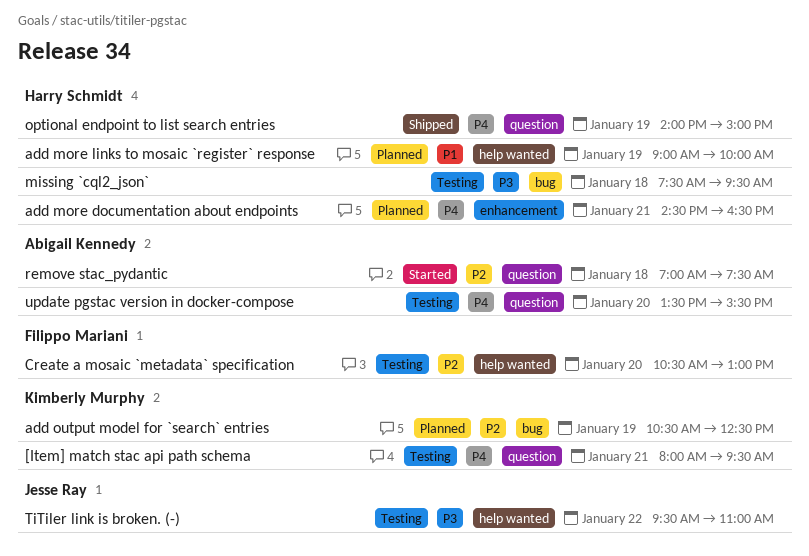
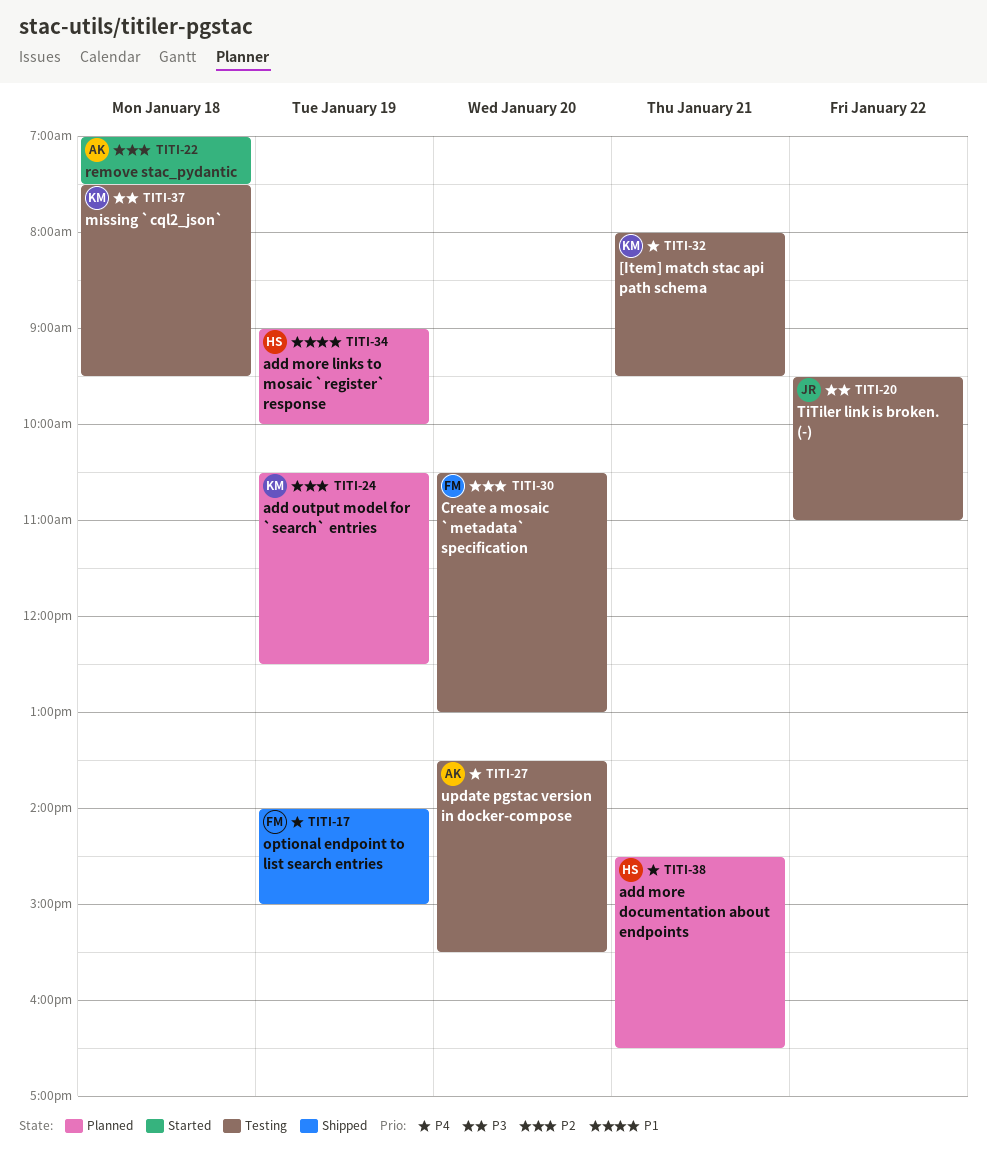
missing `cql2_json`, owner: Harry Schmidt -> Kimberly Murphy
optional endpoint to list search entries, owner: Harry Schmidt -> Filippo Mariani

